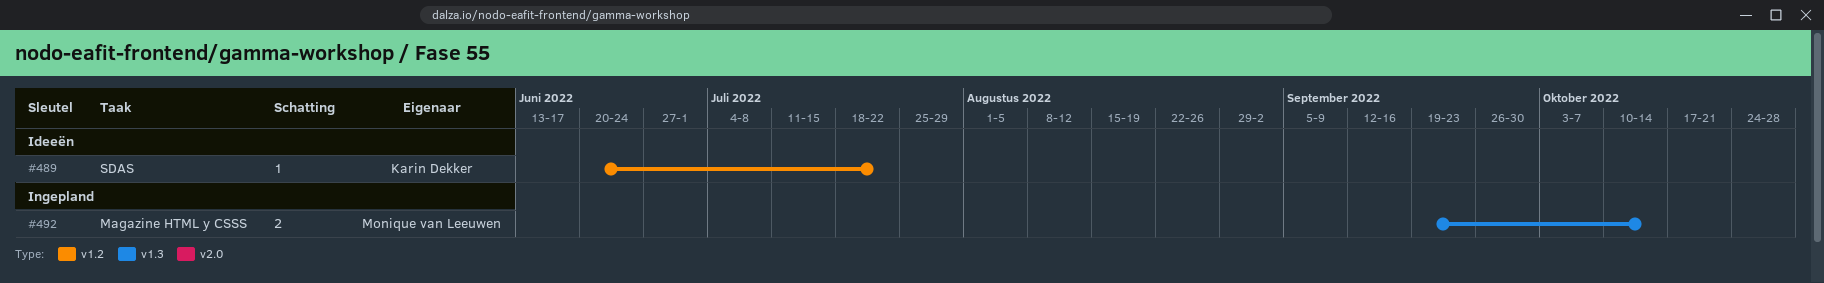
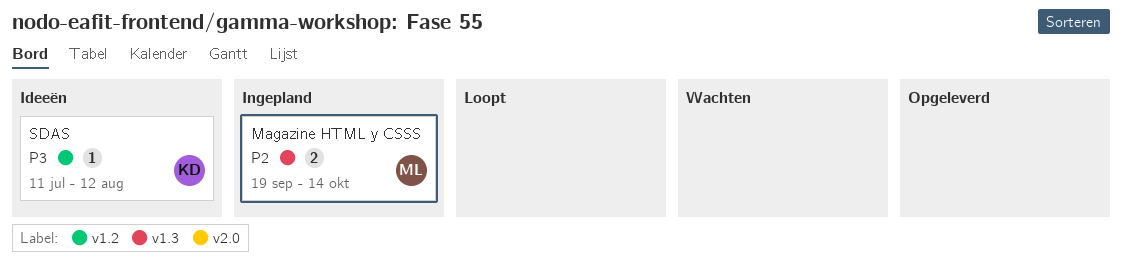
SDAS, start: Jun 20 -> Jul 11
SDAS, due: Jul 22 -> Aug 12

